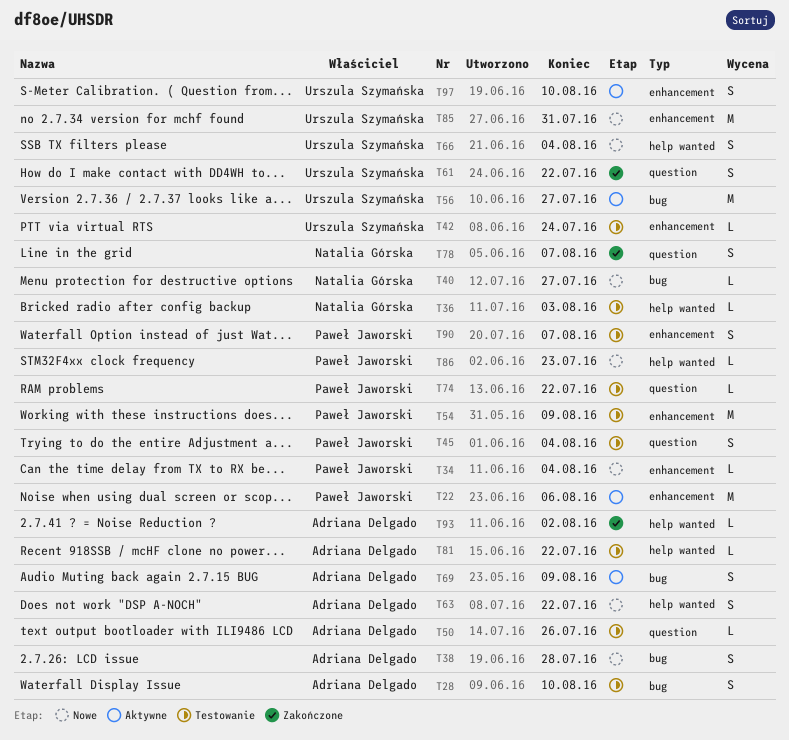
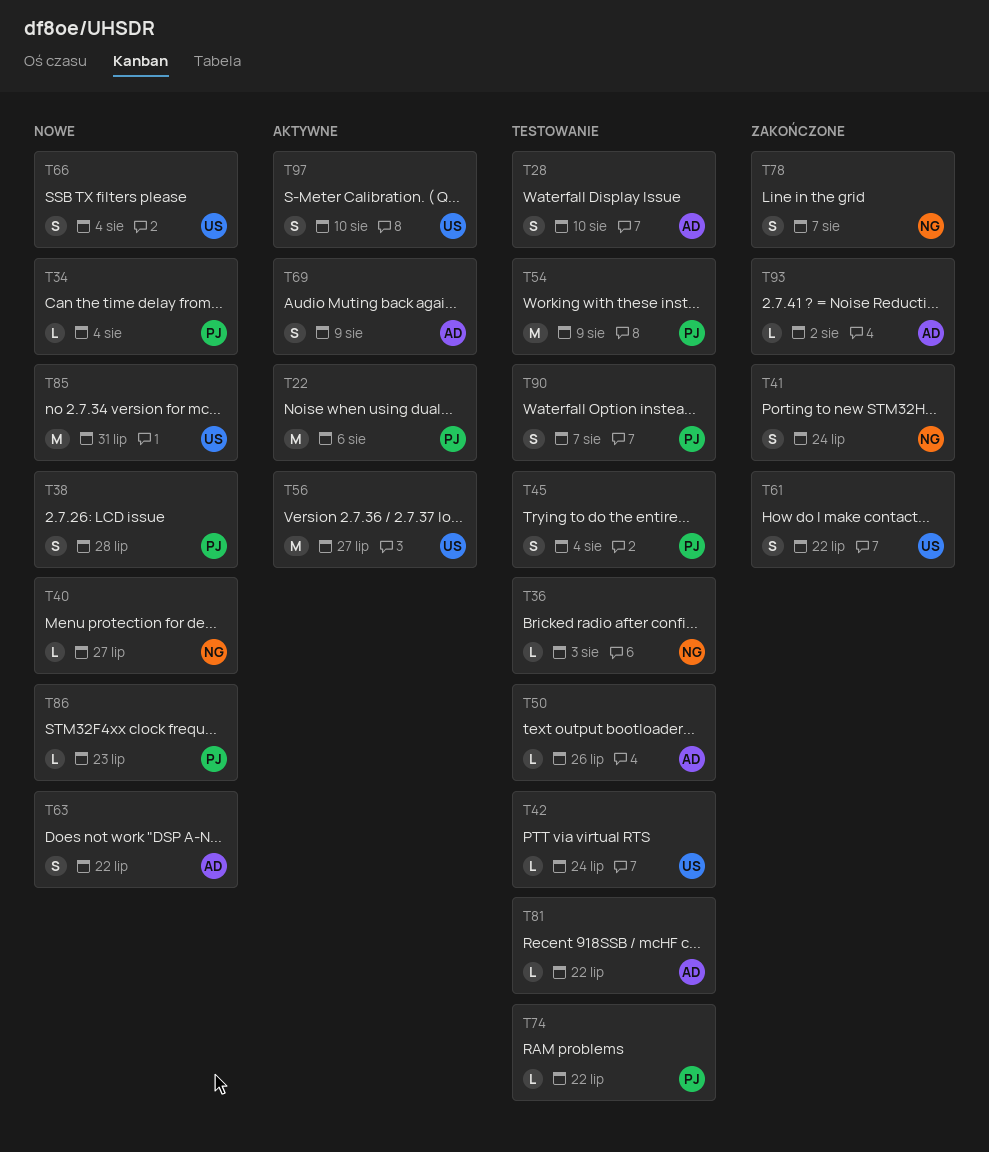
T38, owner: Adriana Delgado -> Paweł Jaworski
T41: none -> present

